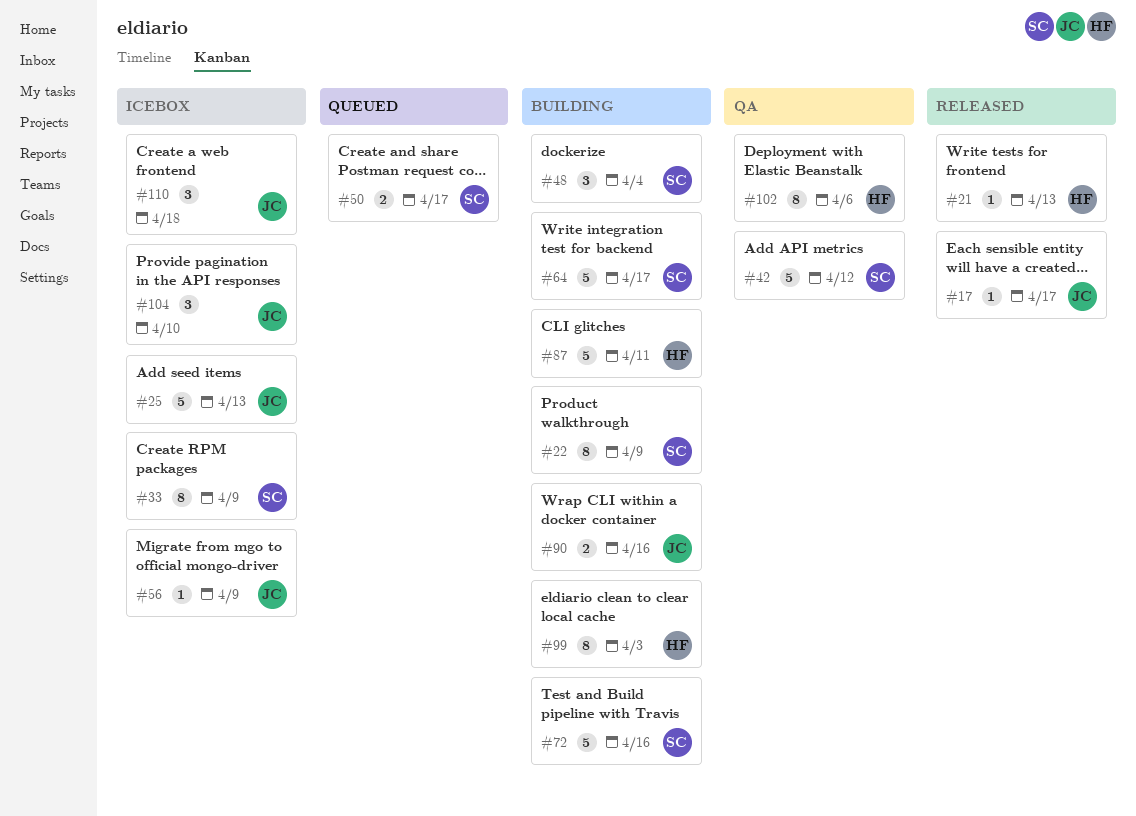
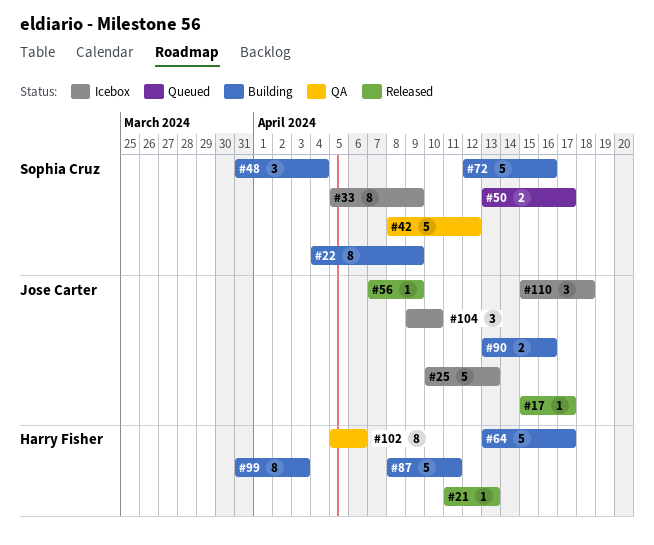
#56, status: Icebox -> Released
#64, owner: Sophia Cruz -> Harry Fisher

